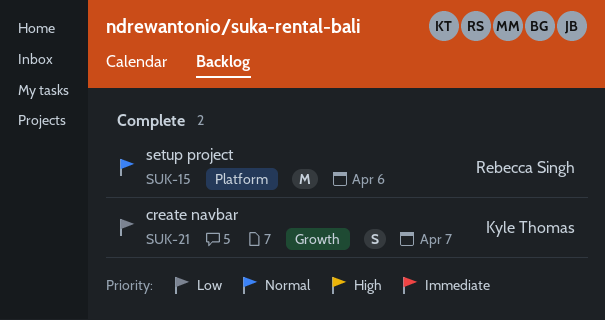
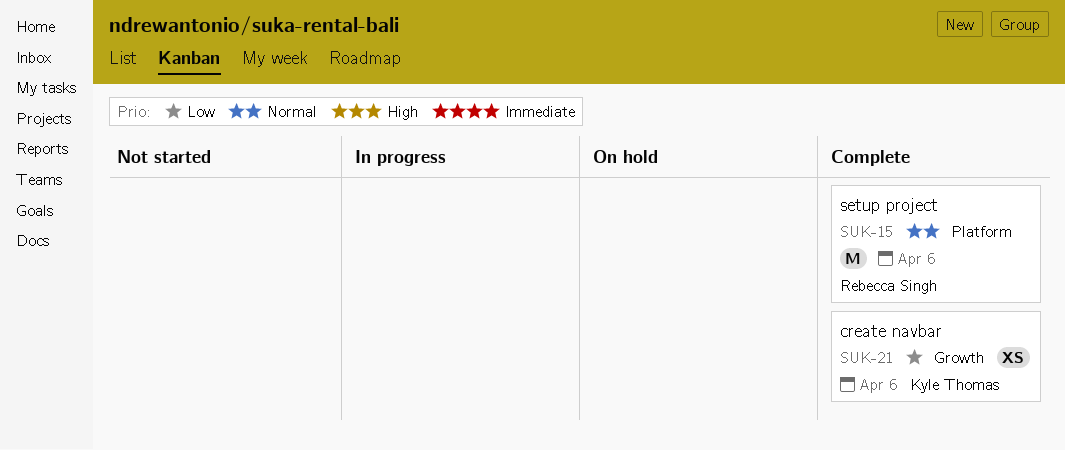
SUK-21, estimate: S -> XS
SUK-21, due: Apr 7 -> Apr 6

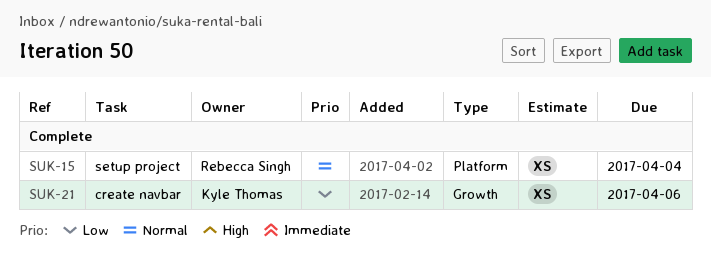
SUK-15, estimate: M -> XS
SUK-15, due: Apr 6 -> Apr 4

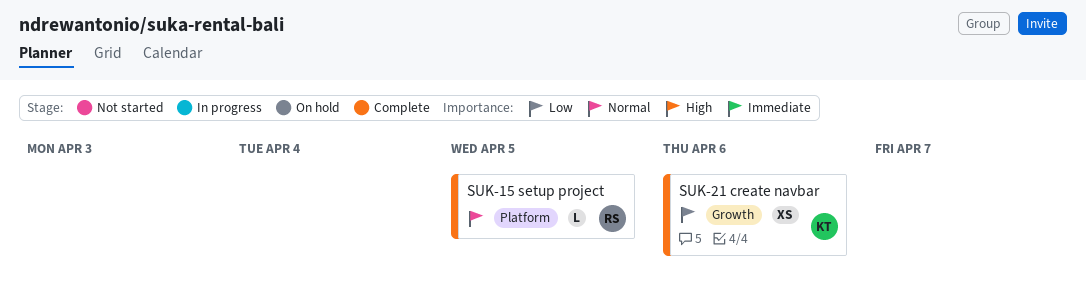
SUK-15, estimate: XS -> L
SUK-15, due: Apr 4 -> Apr 5

